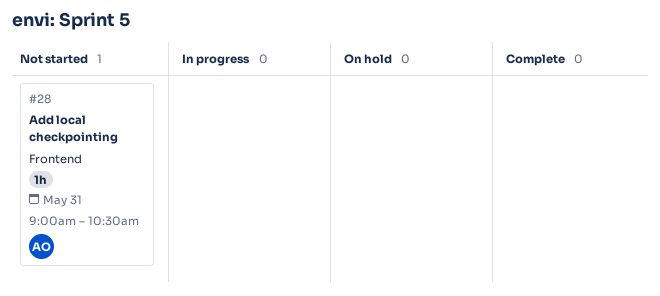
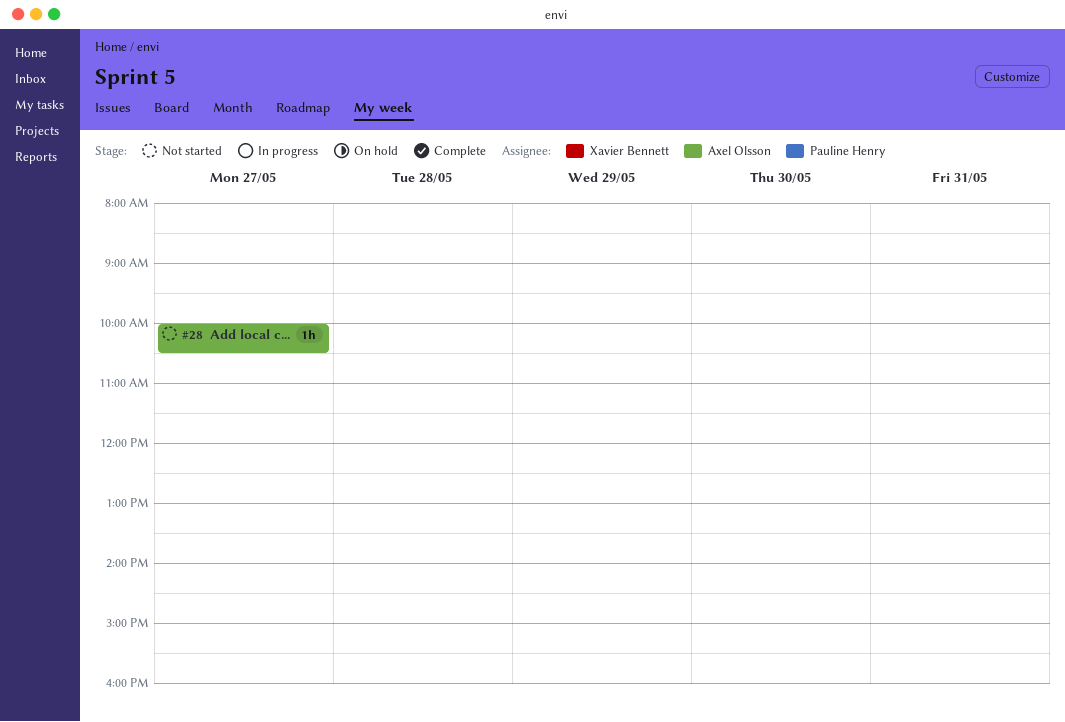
#28, day: May 31 -> May 27
#28, begins: 09:00 -> 10:00

